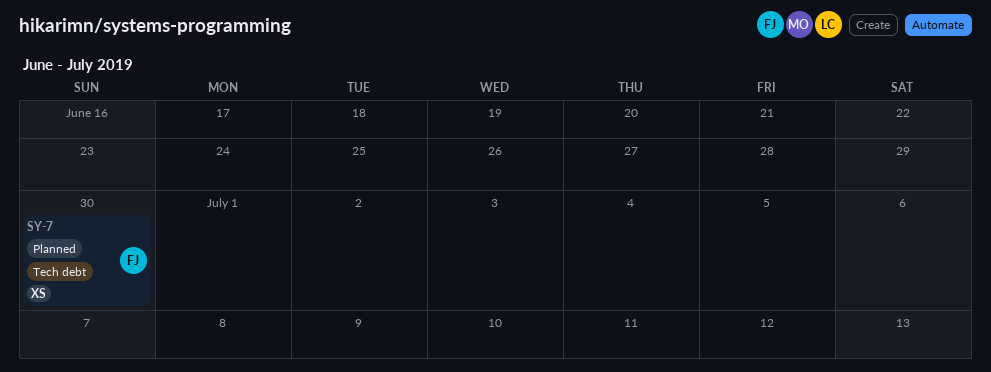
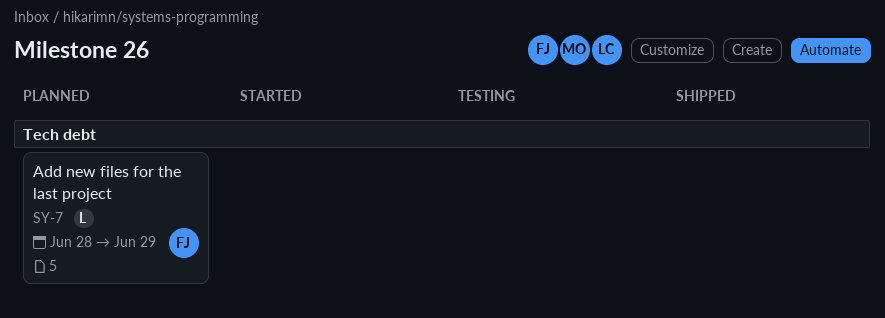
SY-7, estimate: XS -> L
SY-7, due: Jun 30 -> Jun 29

